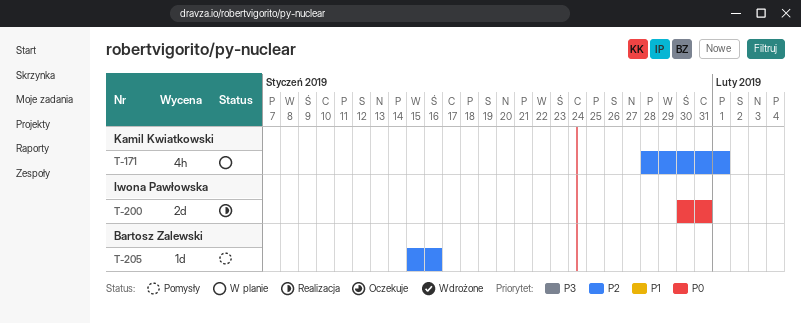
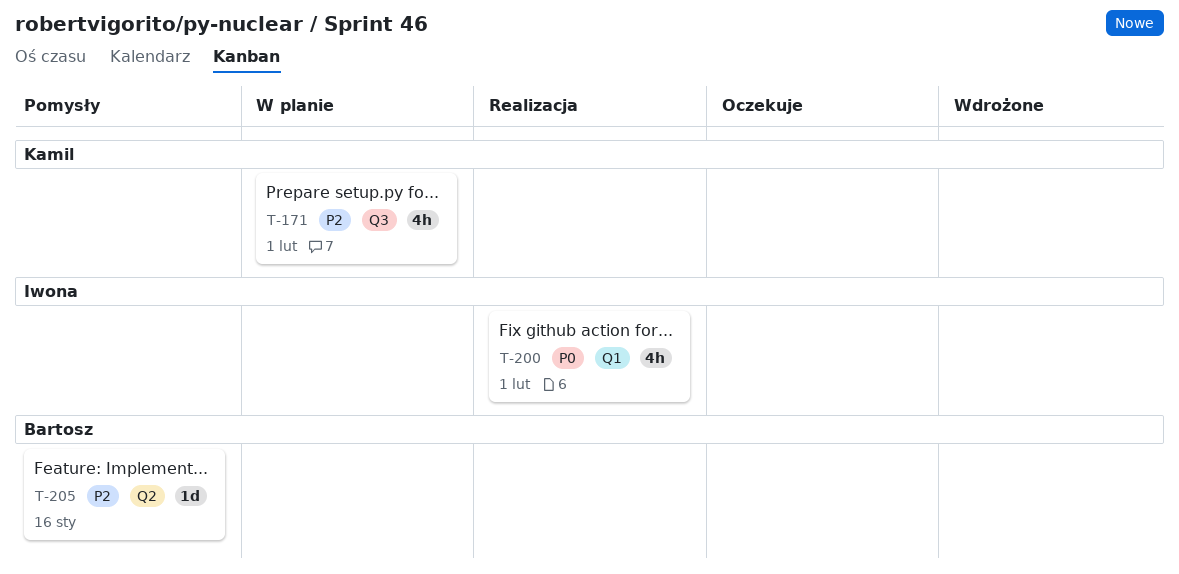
T-200, estimate: 2d -> 4h
T-200, due: Jan 31 -> Feb 1

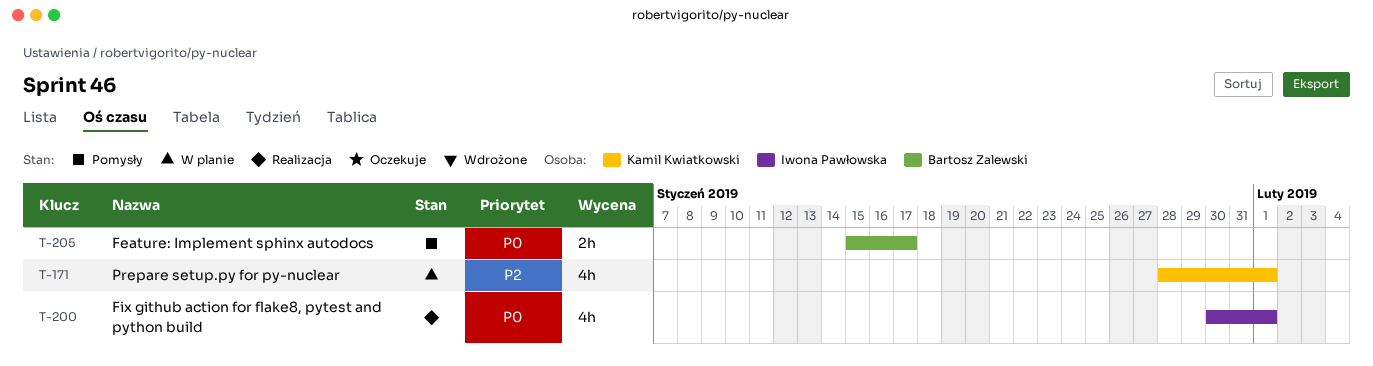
T-205, priority: P2 -> P0
T-205, estimate: 1d -> 2h
T-205, due: Jan 16 -> Jan 17

